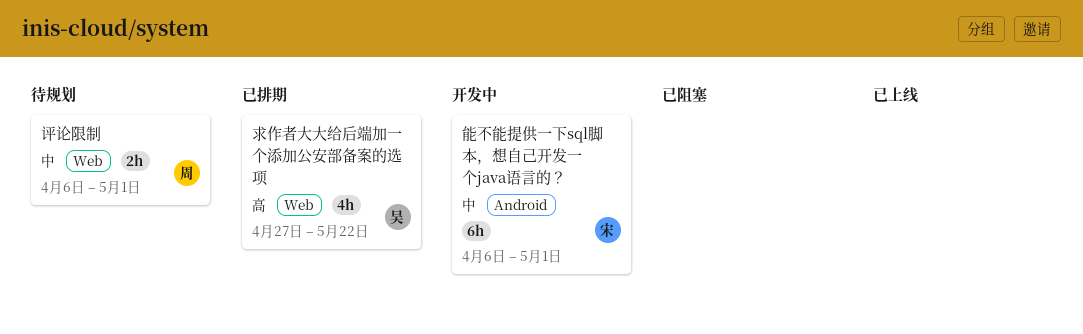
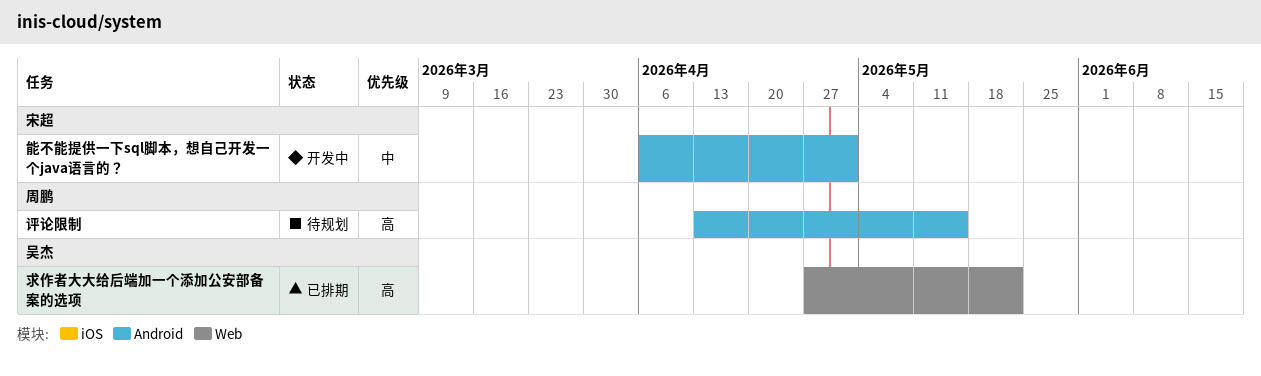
评论限制, priority: 中 -> 高
评论限制, label: Web -> Android
评论限制, start: Apr 6 -> Apr 13
评论限制, due: May 1 -> May 15

